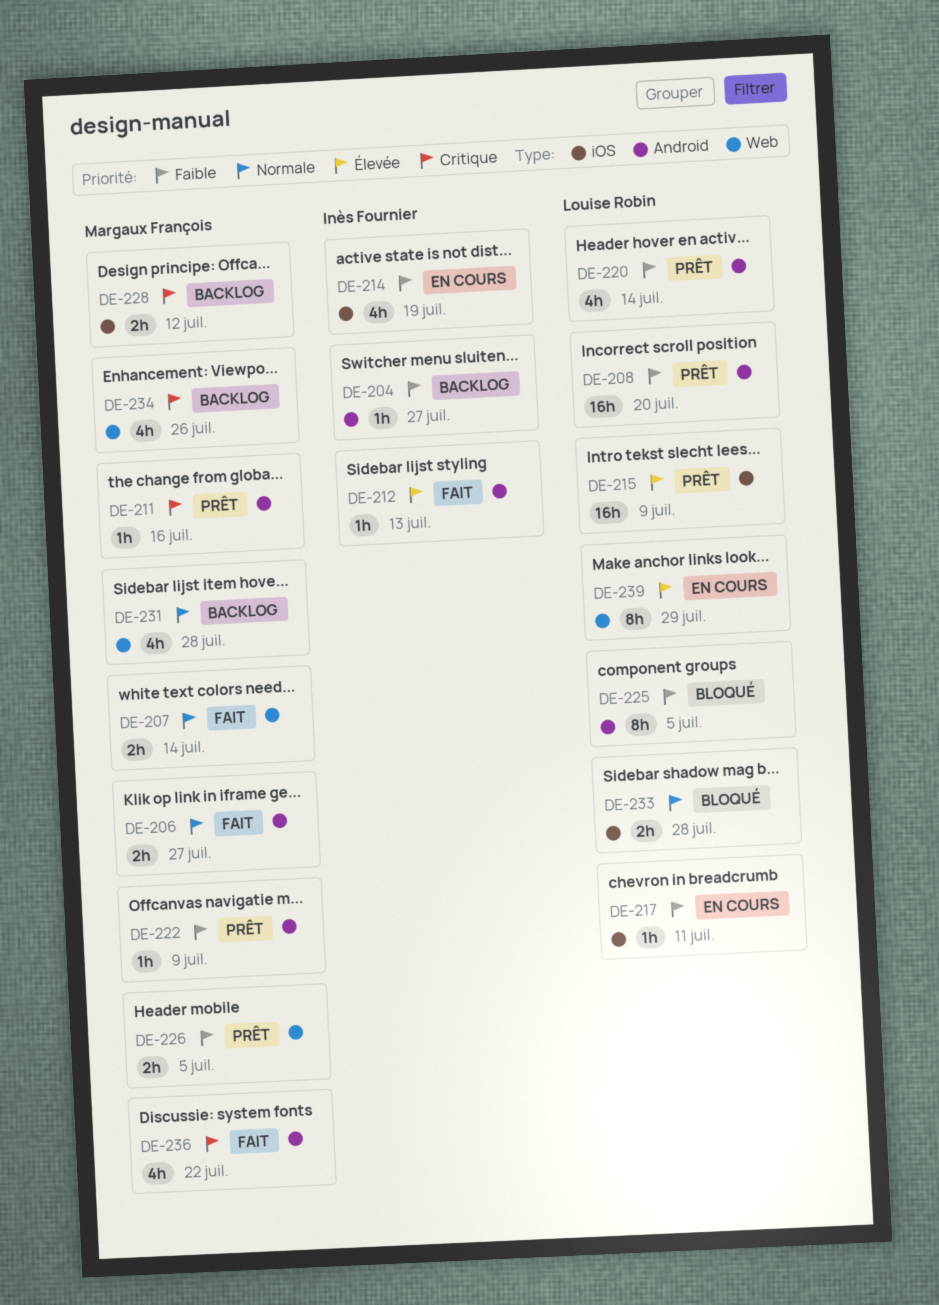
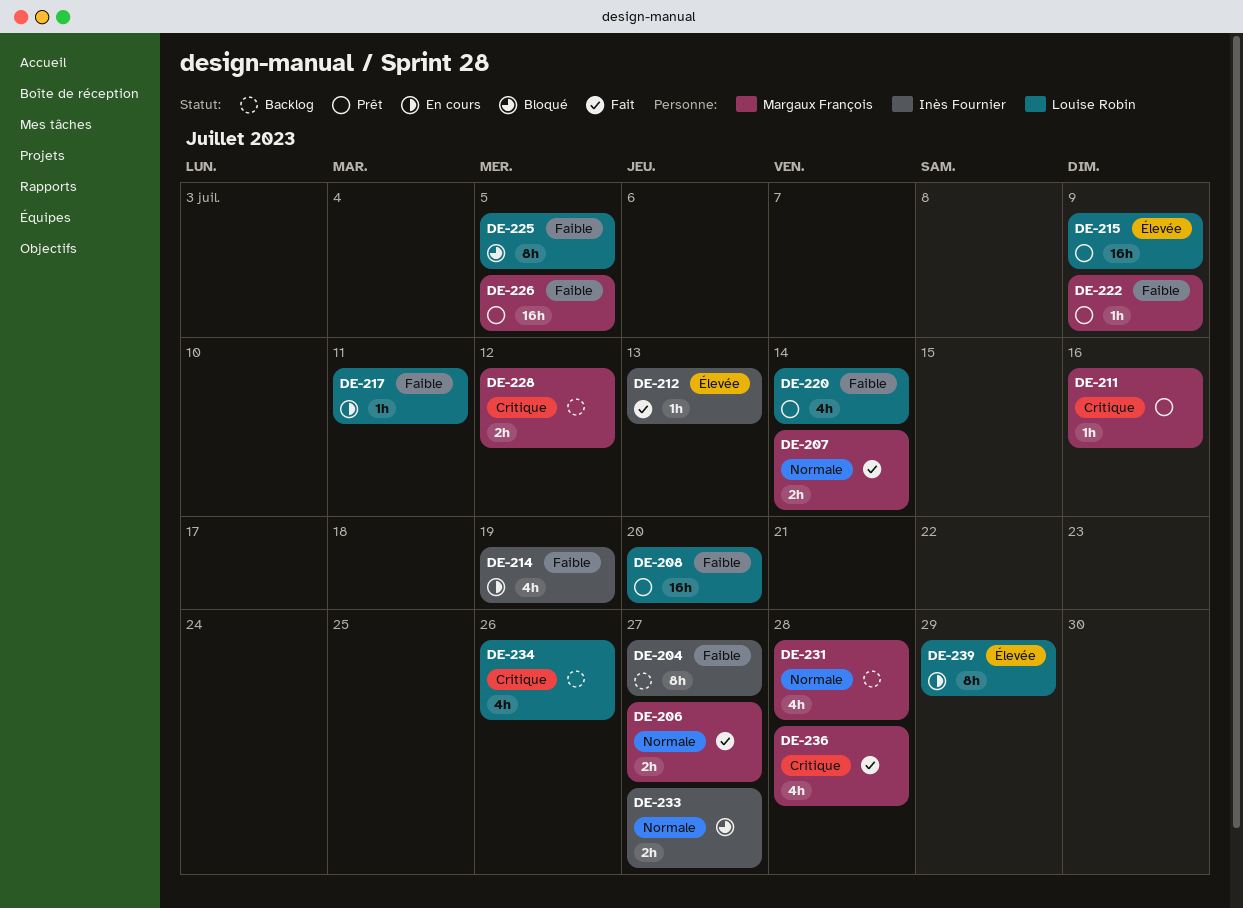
DE-204, estimate: 1h -> 8h
DE-226, estimate: 2h -> 16h
DE-233, owner: Louise Robin -> Inès Fournier
DE-233, due: Jul 28 -> Jul 27
DE-234, owner: Margaux François -> Louise Robin
DE-236, due: Jul 22 -> Jul 28

